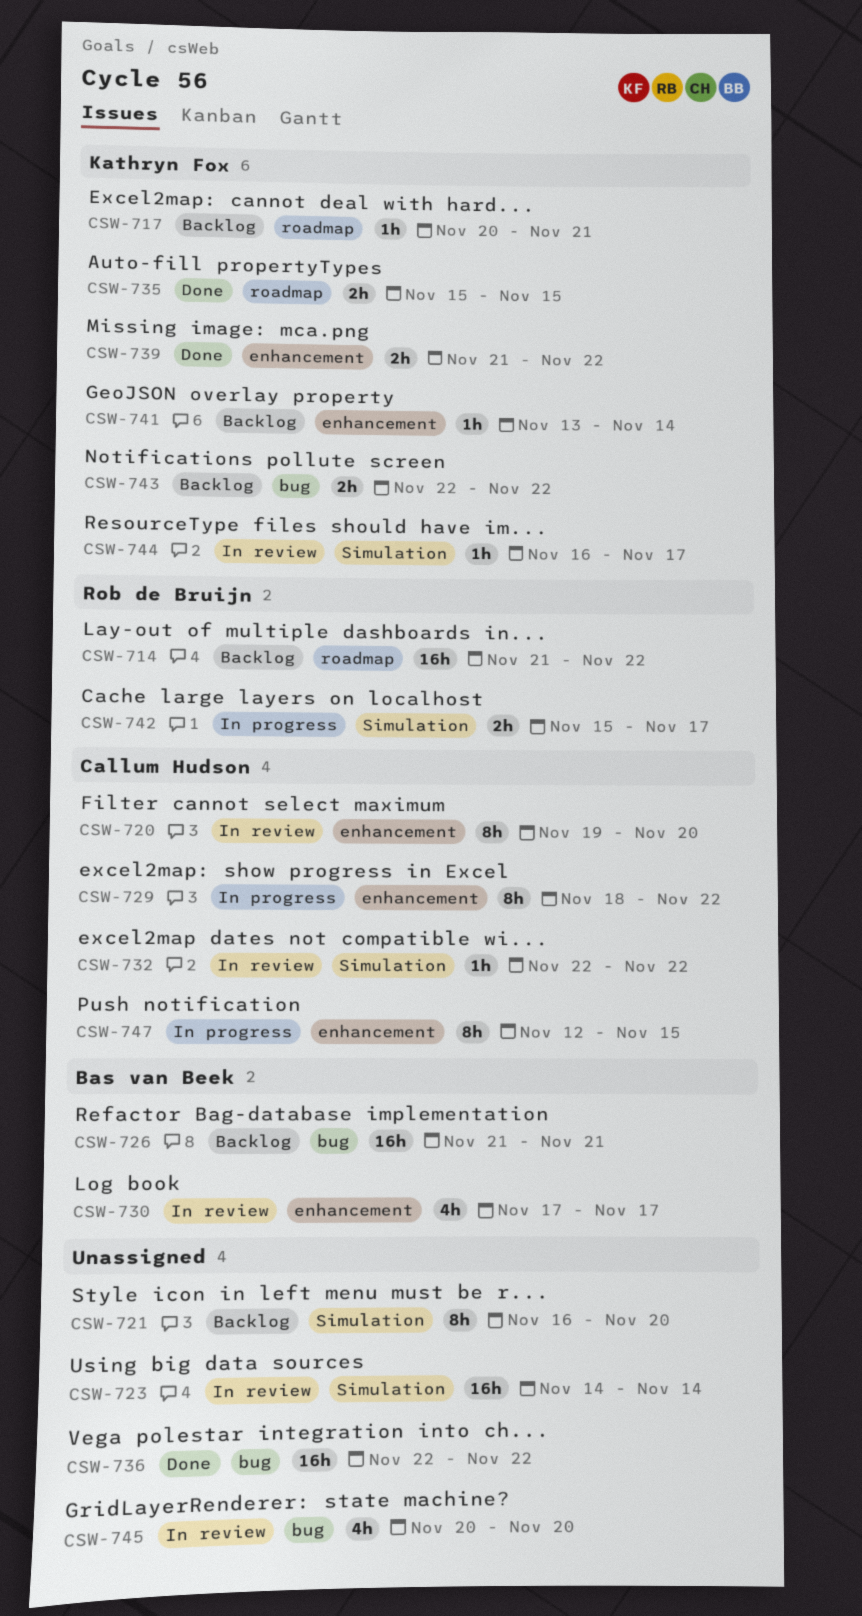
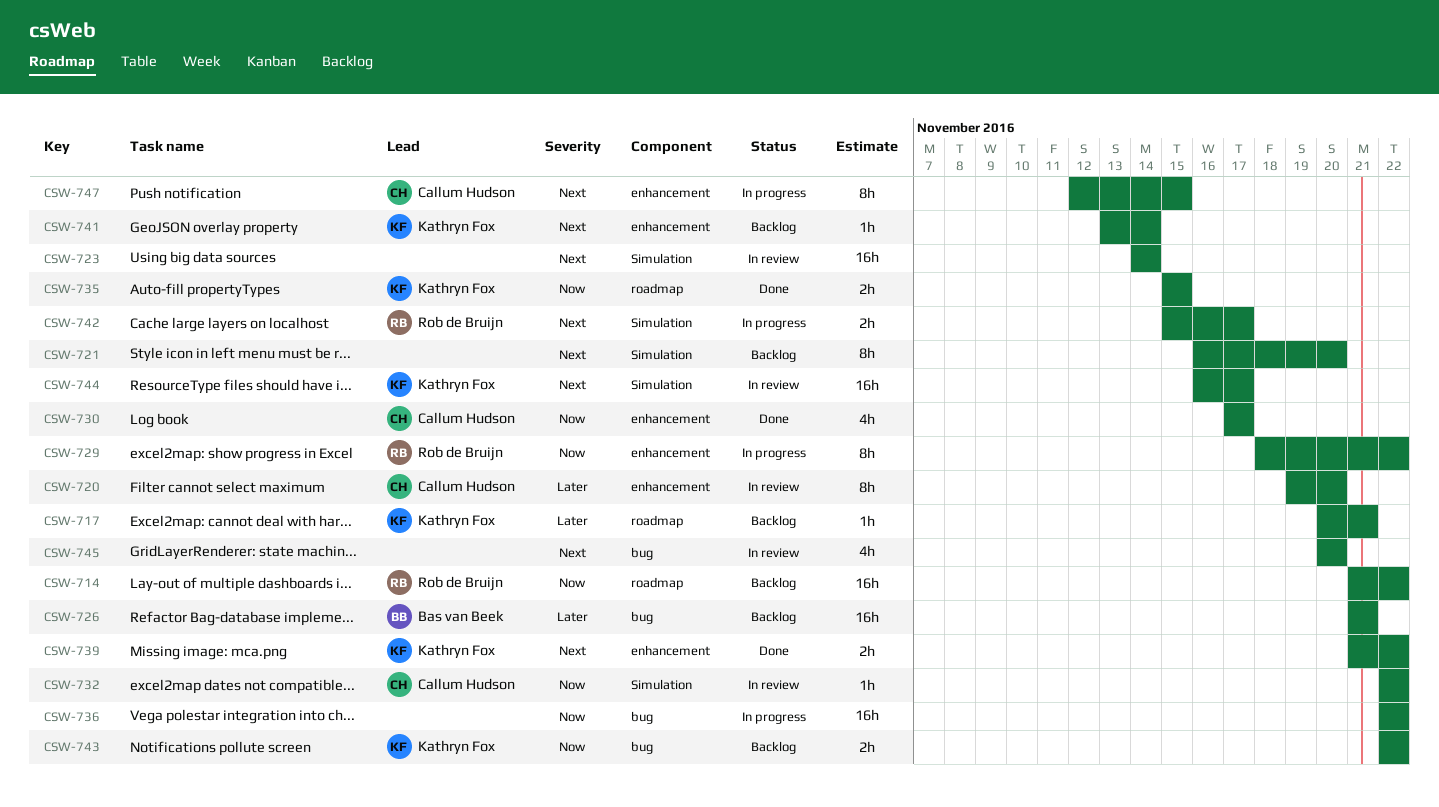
CSW-729, owner: Callum Hudson -> Rob de Bruijn
CSW-730, status: In review -> Done
CSW-730, owner: Bas van Beek -> Callum Hudson
CSW-736, status: Done -> In progress
CSW-744, estimate: 1h -> 16h

